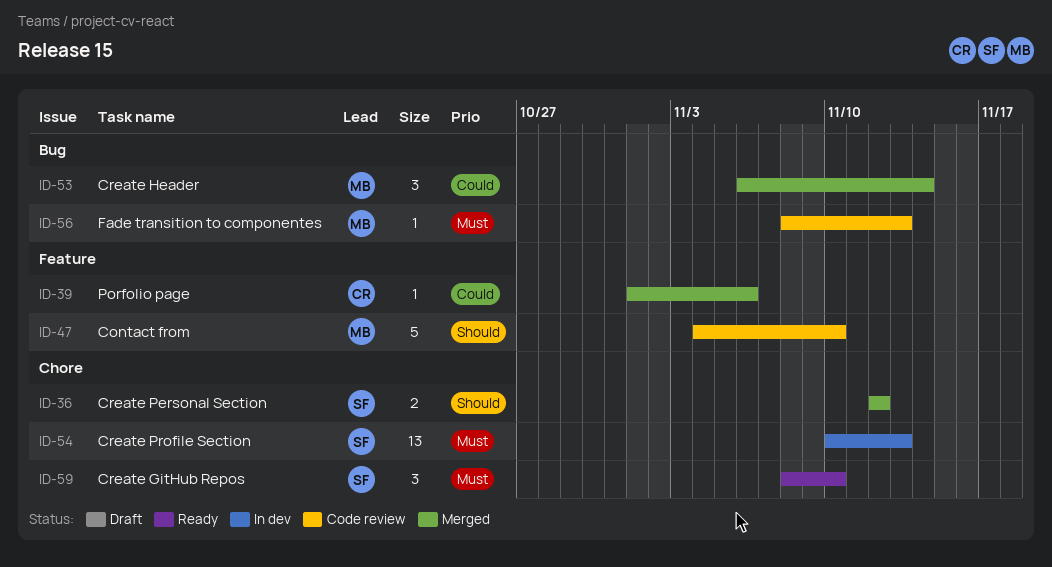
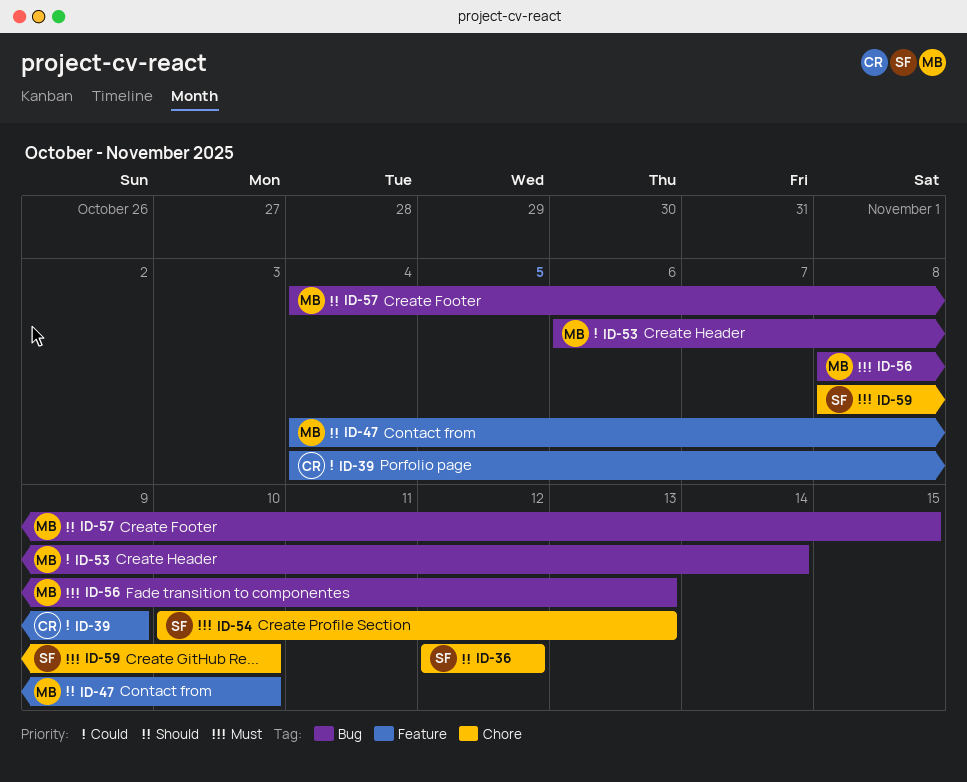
ID-39, start: Nov 1 -> Nov 4
ID-39, due: Nov 6 -> Nov 9
ID-57: none -> present

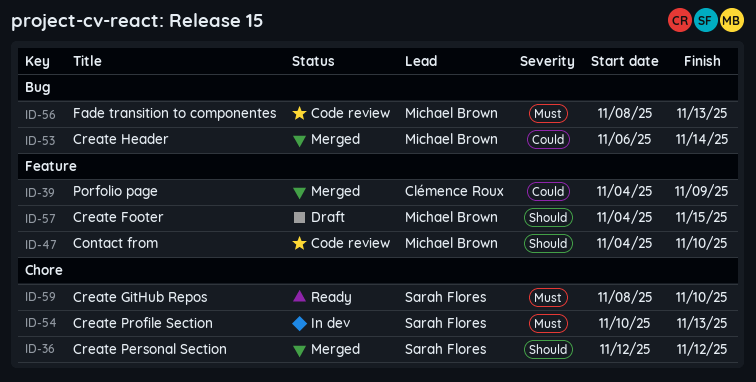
ID-57, label: Bug -> Feature

